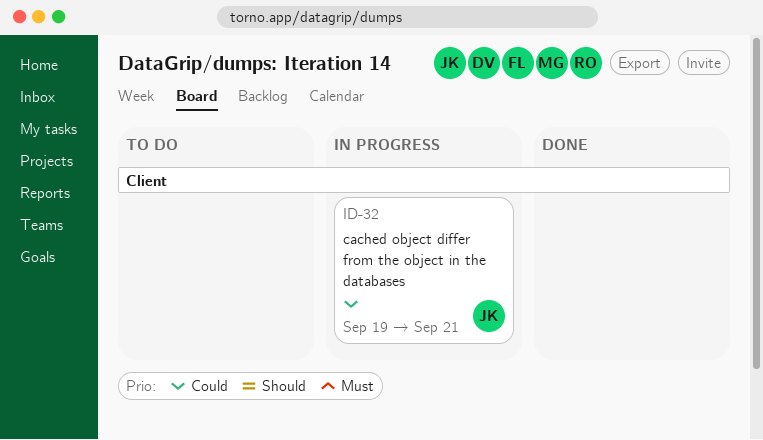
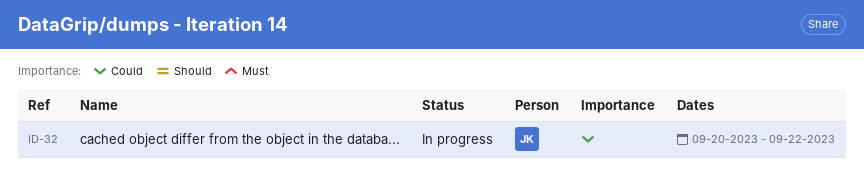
ID-32, start: Sep 19 -> Sep 20
ID-32, due: Sep 21 -> Sep 22

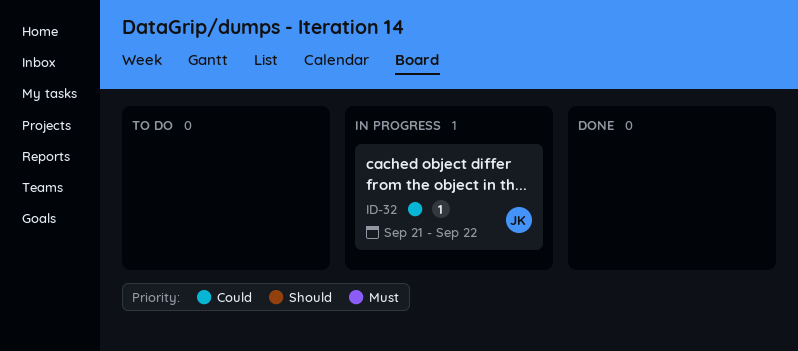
ID-32, start: Sep 20 -> Sep 21

